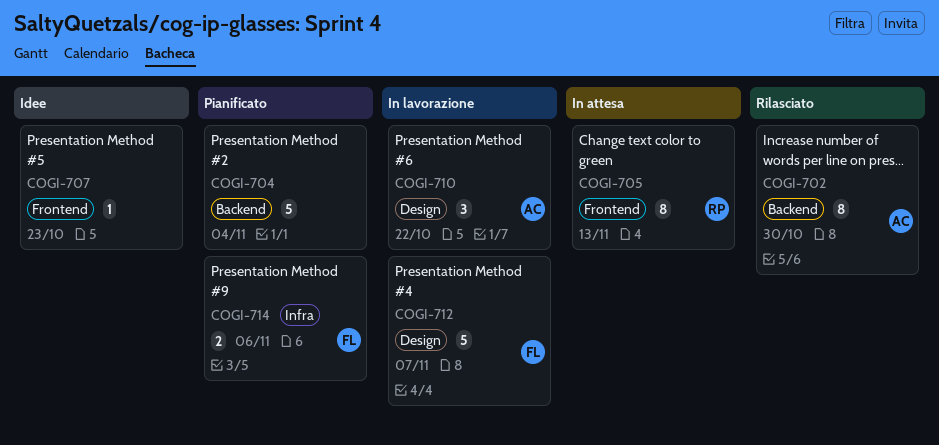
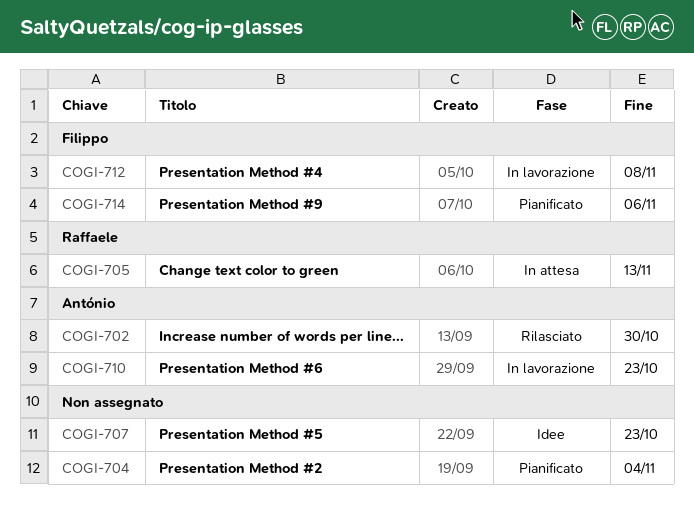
COGI-710, due: Oct 22 -> Oct 23
COGI-712, due: Nov 7 -> Nov 8

